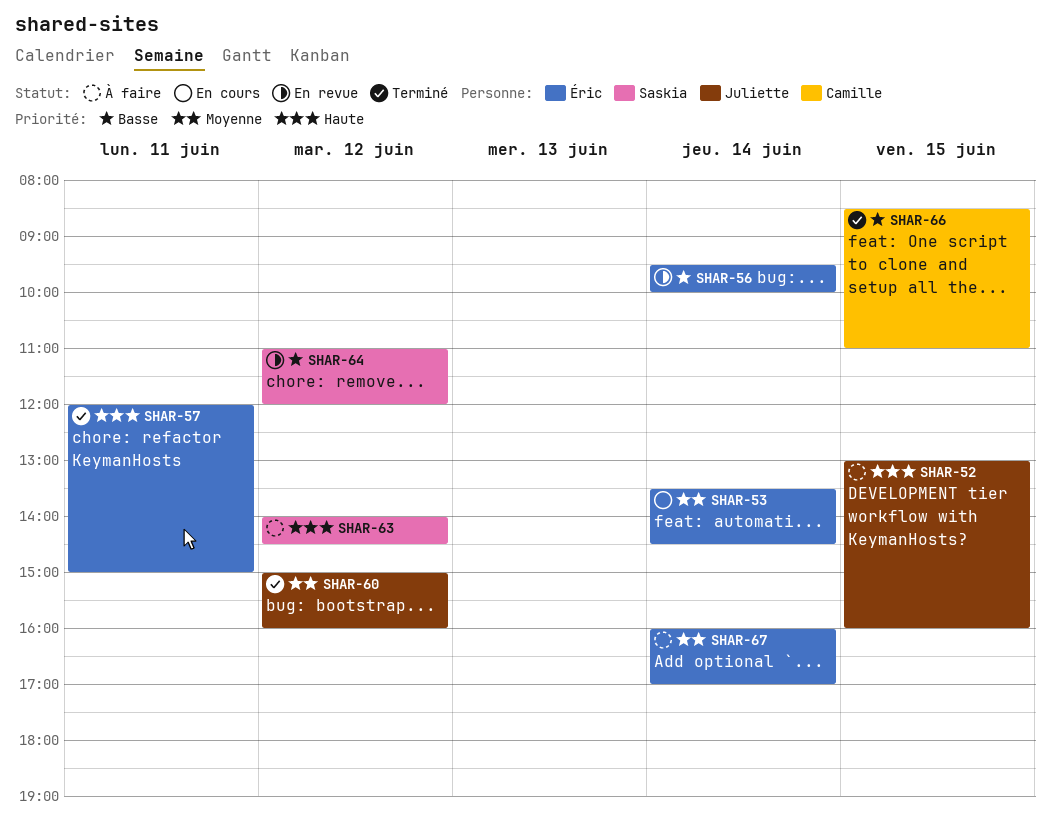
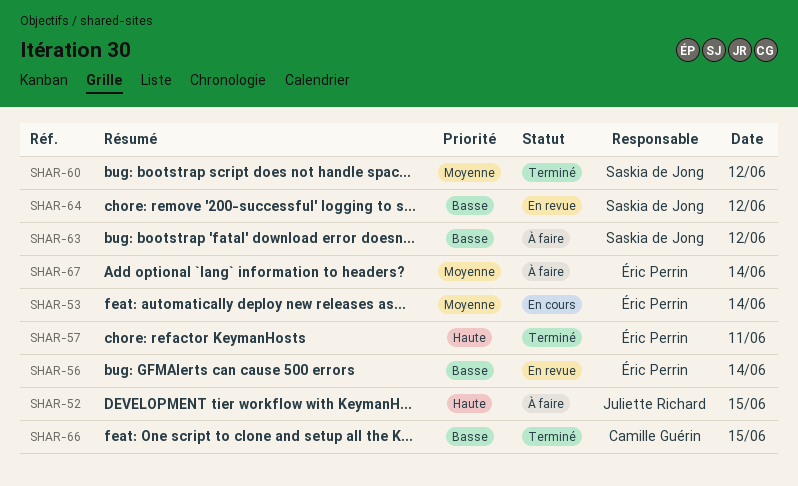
SHAR-60, owner: Juliette Richard -> Saskia de Jong
SHAR-63, priority: Haute -> Basse

